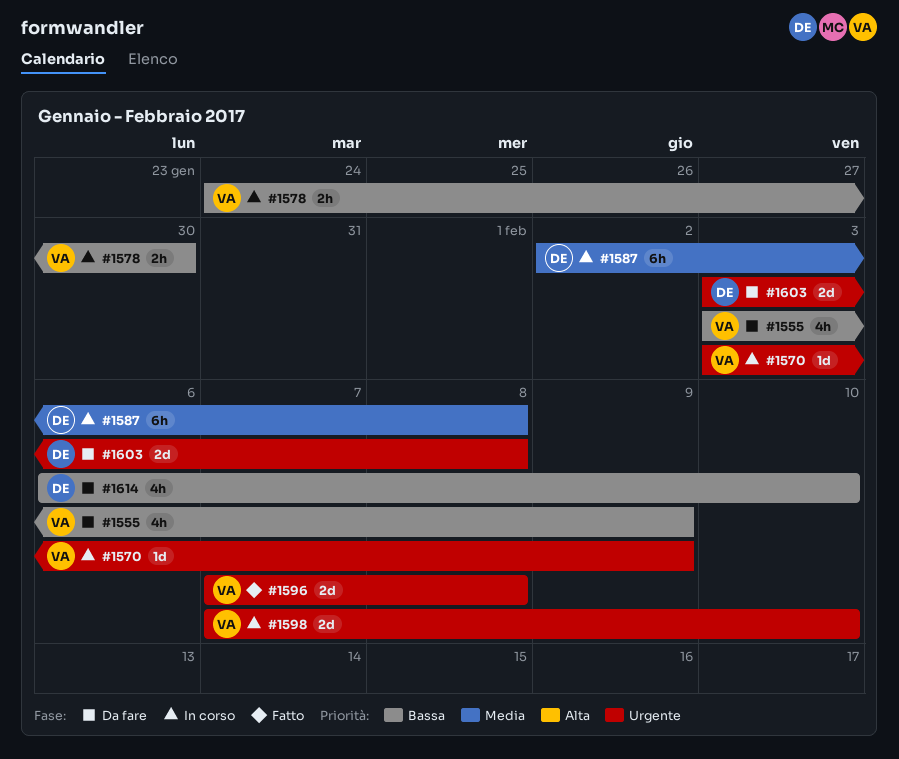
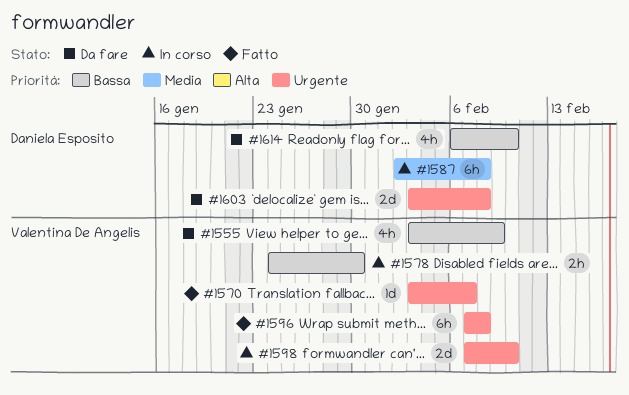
#1570, status: In corso -> Fatto
#1570, due: Feb 9 -> Feb 7
#1596, estimate: 2d -> 6h

